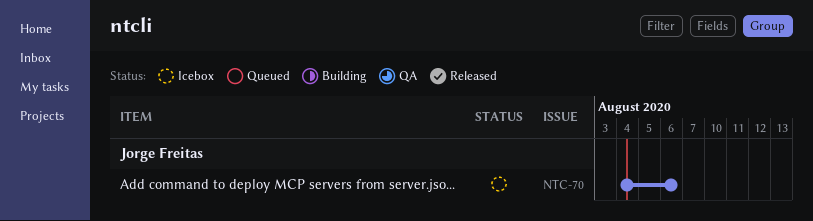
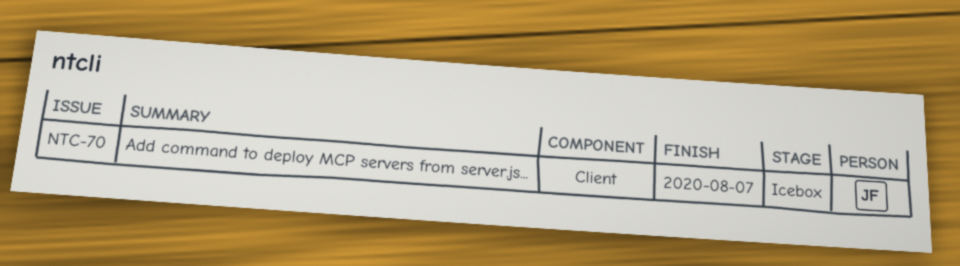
NTC-70, due: Aug 6 -> Aug 7

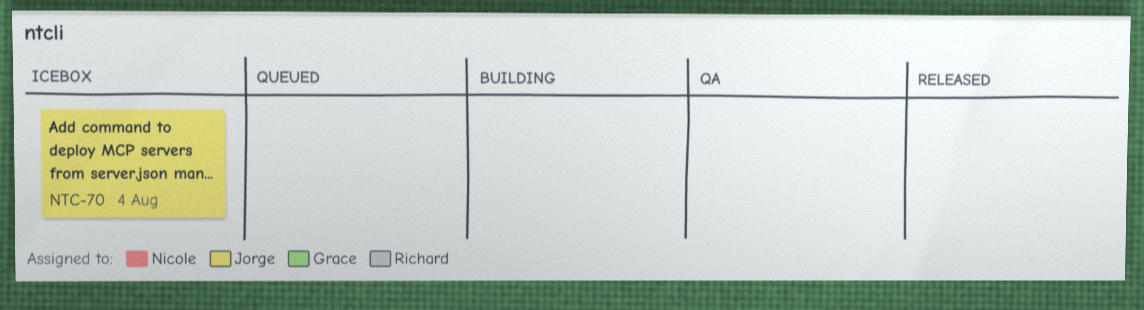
NTC-70, due: Aug 7 -> Aug 4

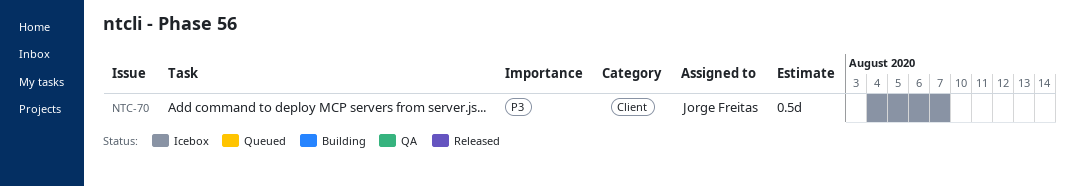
NTC-70, due: Aug 4 -> Aug 7

